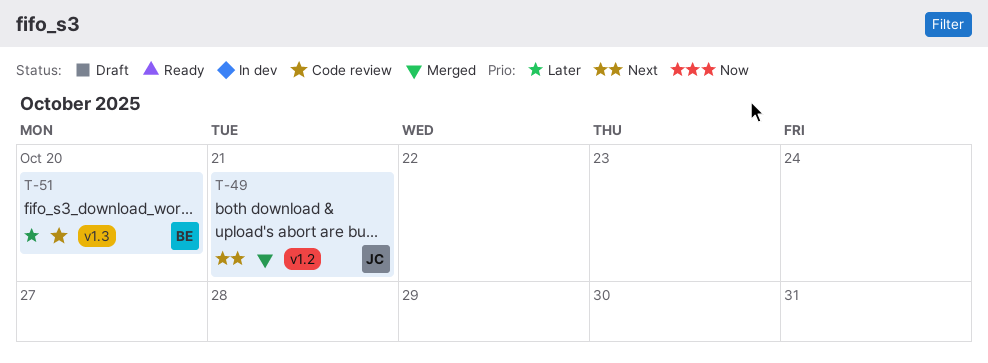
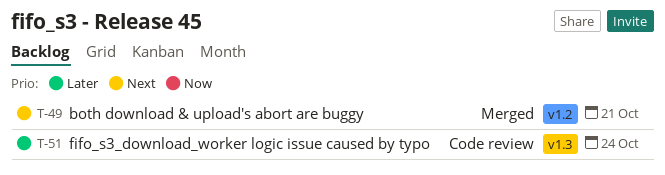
T-51, due: Oct 20 -> Oct 24

